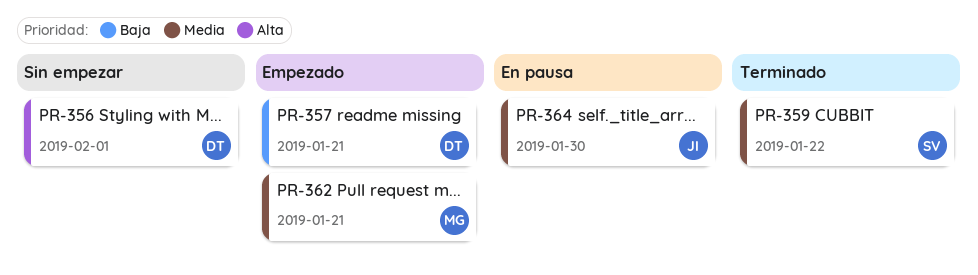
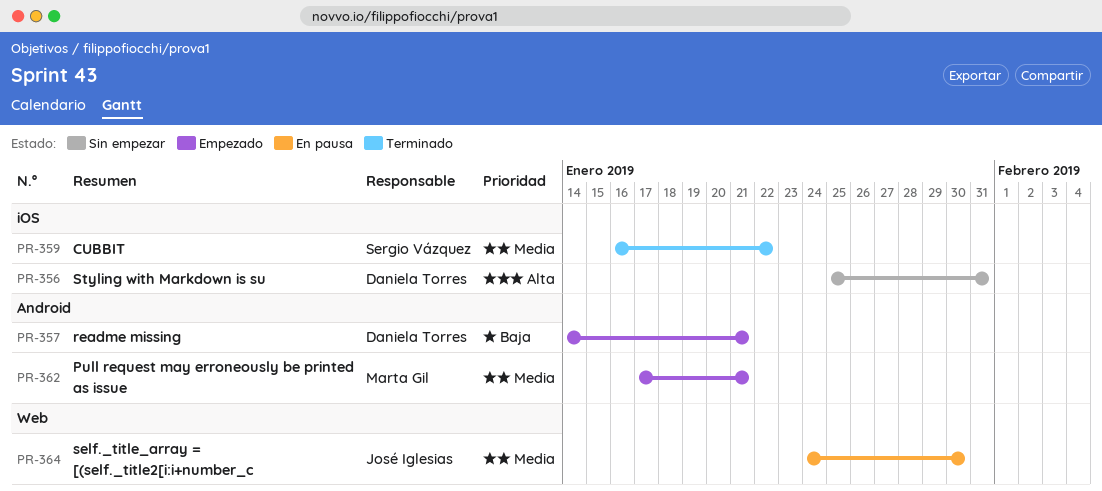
PR-356, due: Feb 1 -> Jan 31

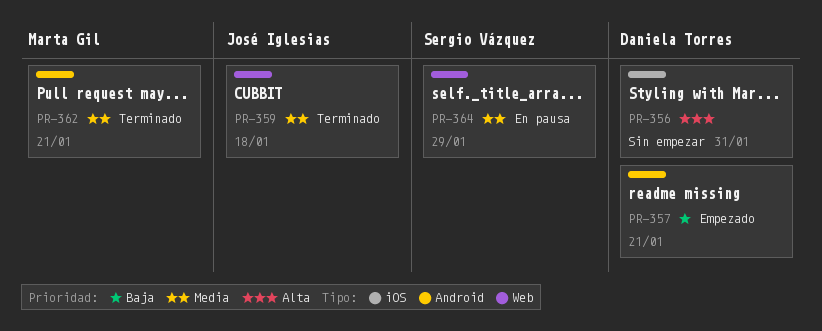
PR-359, owner: Sergio Vázquez -> José Iglesias
PR-359, label: iOS -> Web
PR-359, due: Jan 22 -> Jan 18
PR-362, status: Empezado -> Terminado
PR-364, owner: José Iglesias -> Sergio Vázquez
PR-364, due: Jan 30 -> Jan 29

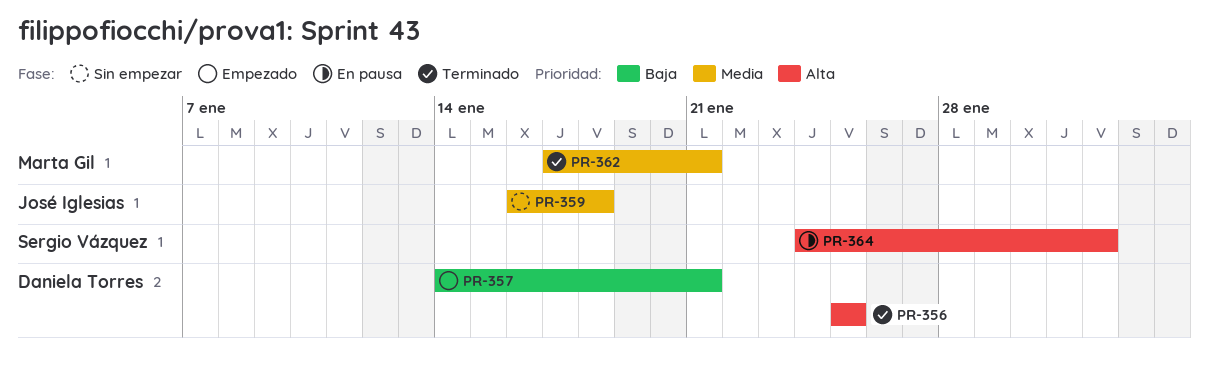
PR-356, status: Sin empezar -> Terminado
PR-356, due: Jan 31 -> Jan 25
PR-359, status: Terminado -> Sin empezar
PR-364, priority: Media -> Alta
PR-364, due: Jan 29 -> Feb 1

